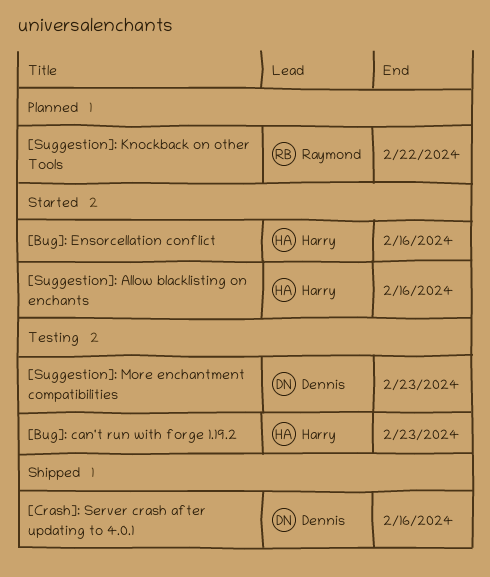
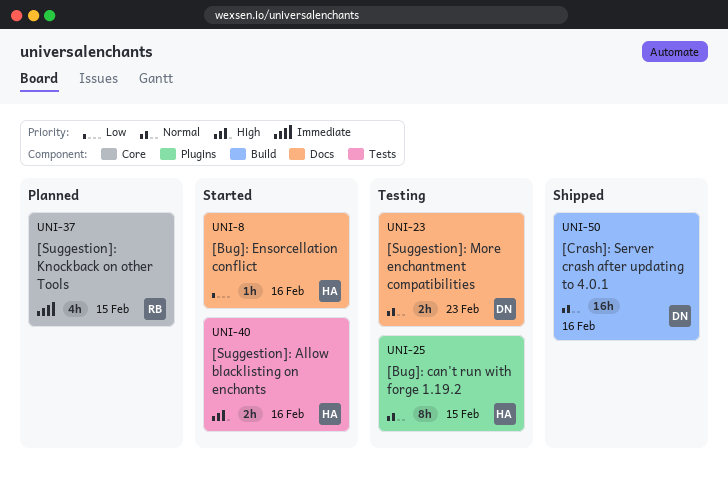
[Bug]: can't run with forge 1.19.2, due: Feb 23 -> Feb 15
[Suggestion]: Knockback on other Tools, due: Feb 22 -> Feb 15

